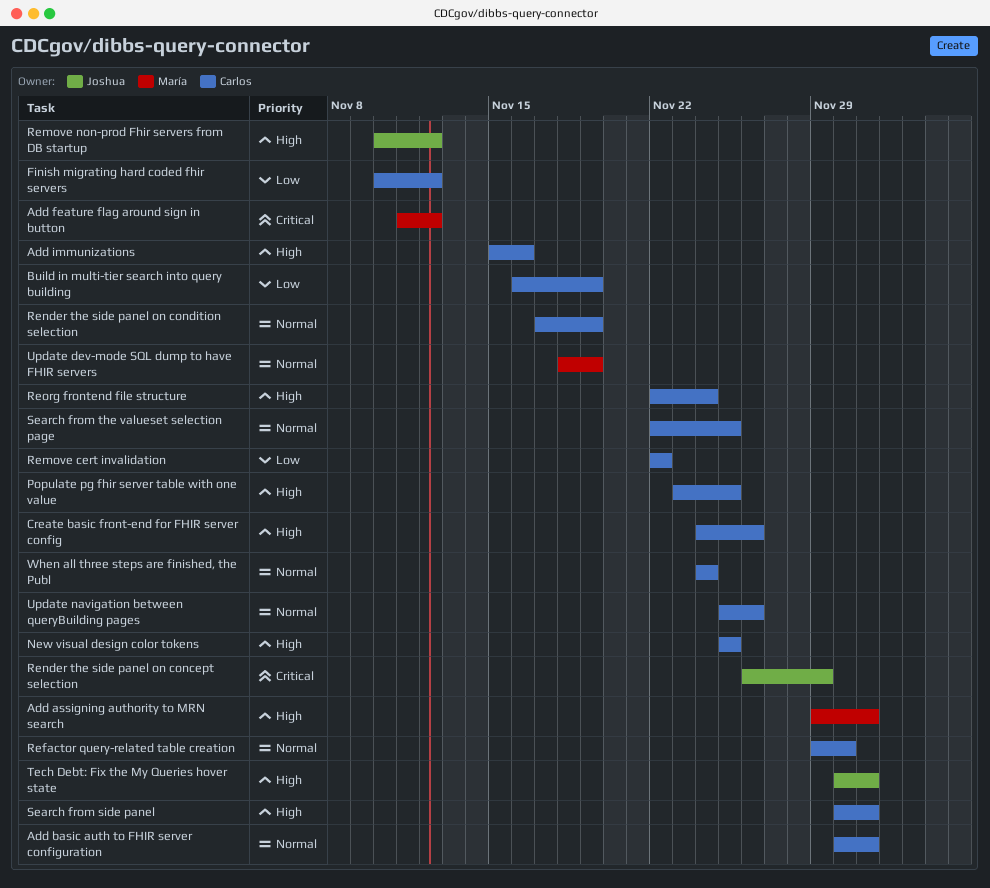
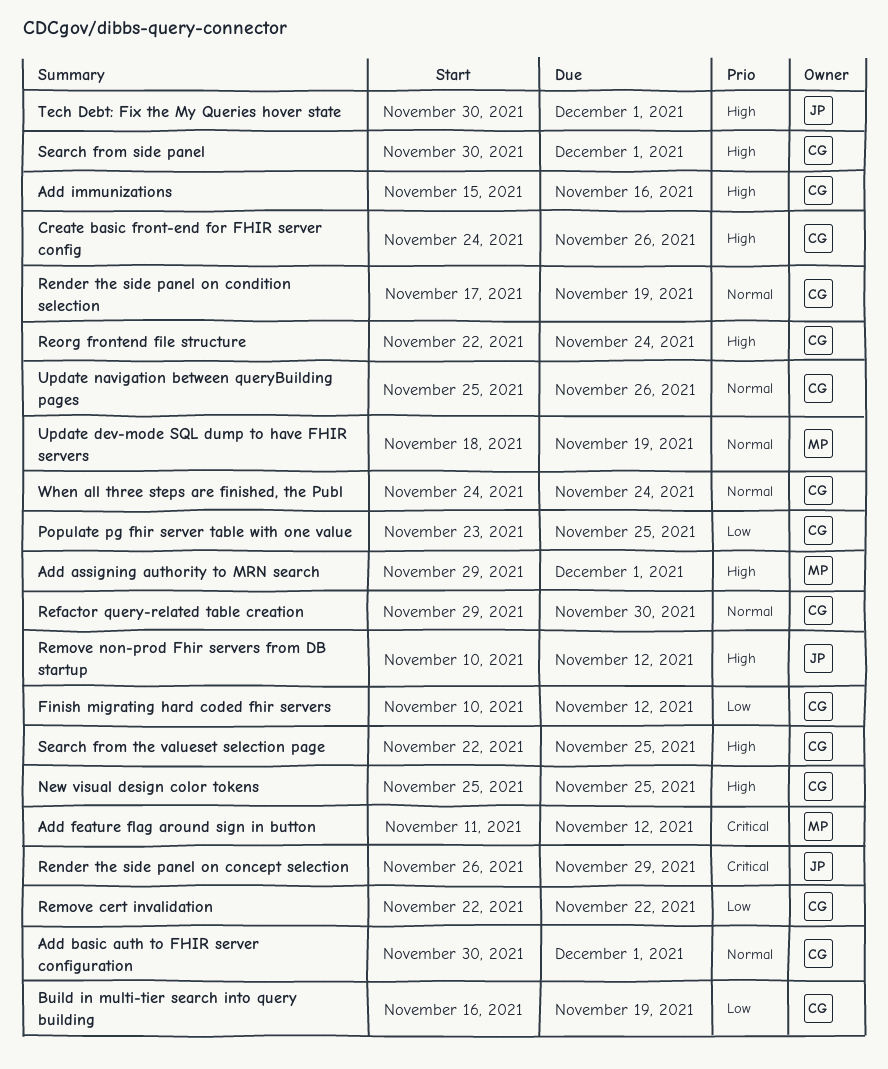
Populate pg fhir server table with one value, priority: High -> Low
Search from the valueset selection page, priority: Normal -> High

